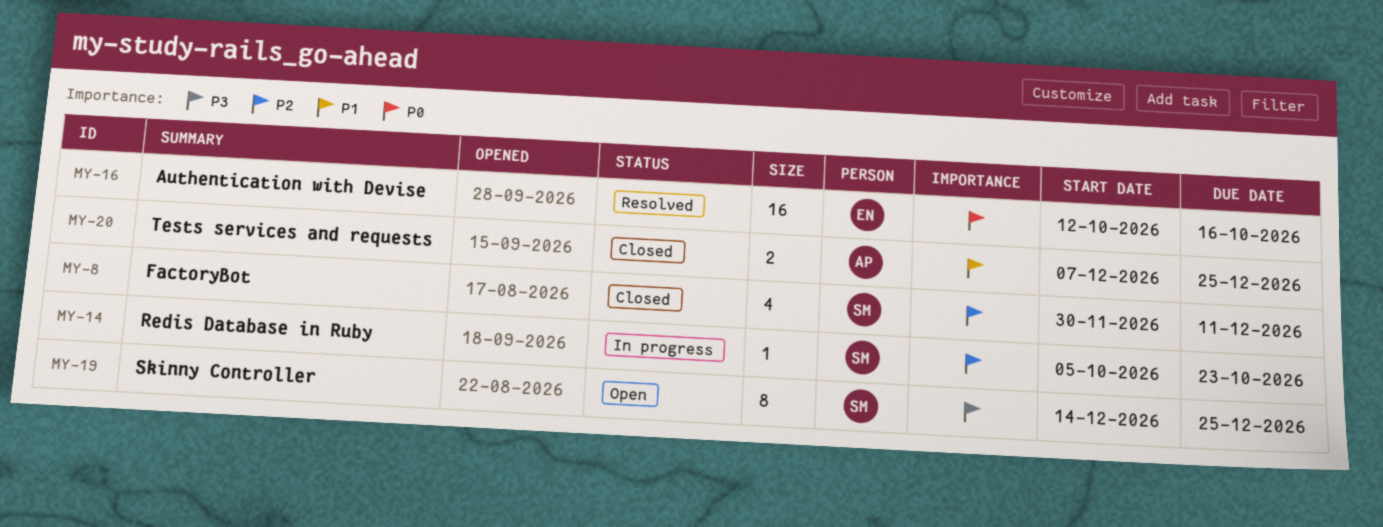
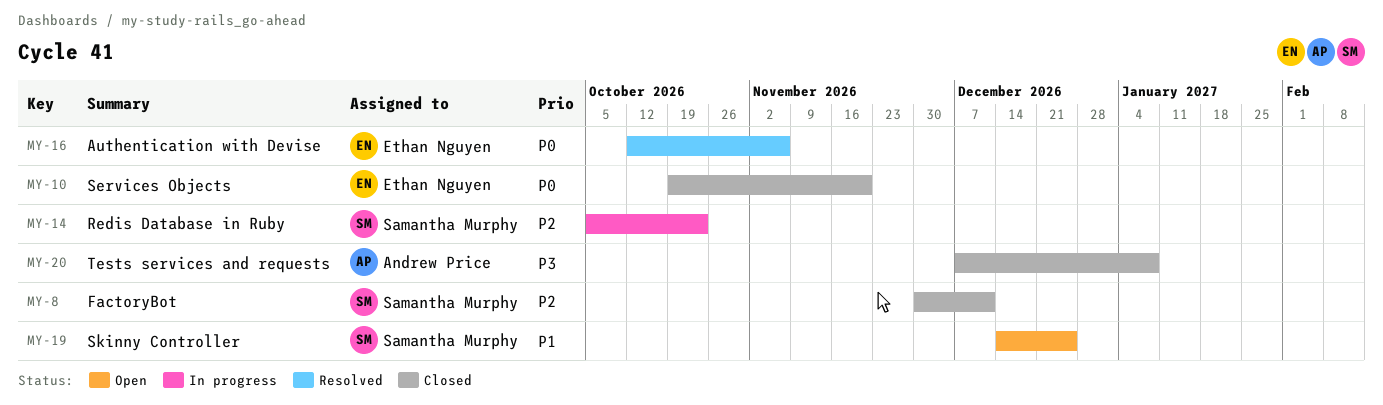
MY-10: none -> present
MY-16, due: Oct 16 -> Nov 6
MY-19, priority: P3 -> P1
MY-20, priority: P1 -> P3
MY-20, due: Dec 25 -> Jan 8

